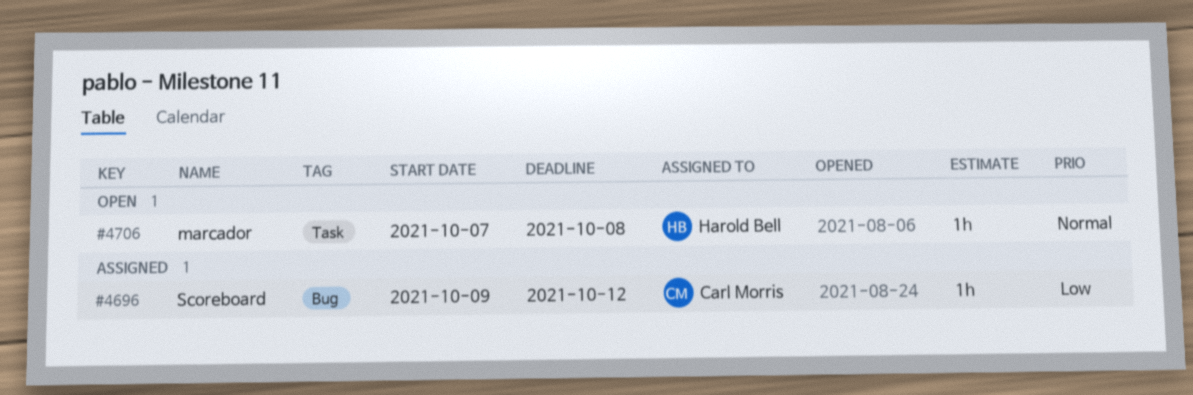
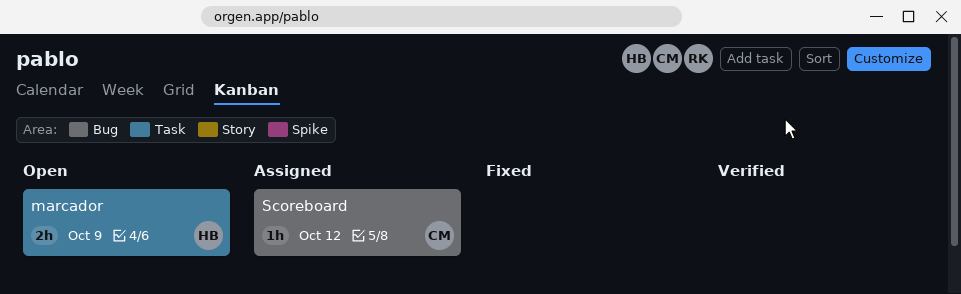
marcador, estimate: 1h -> 2h
marcador, due: Oct 8 -> Oct 9

